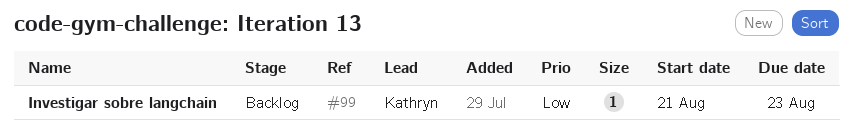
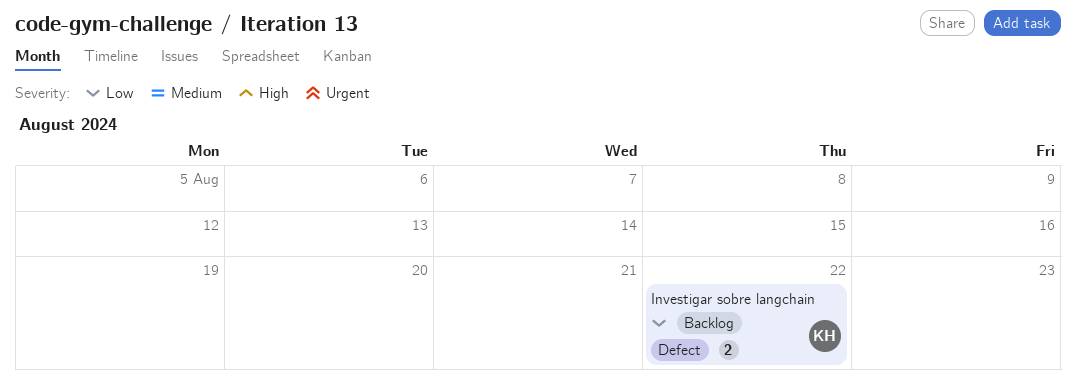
Investigar sobre langchain, estimate: 1 -> 2
Investigar sobre langchain, due: Aug 23 -> Aug 22

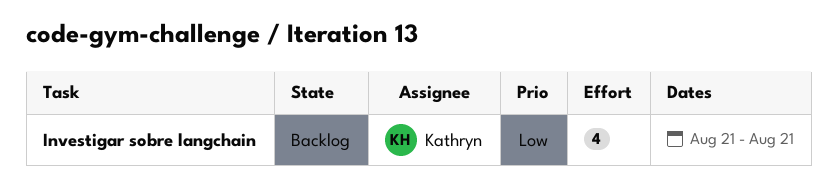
Investigar sobre langchain, estimate: 2 -> 4
Investigar sobre langchain, due: Aug 22 -> Aug 21

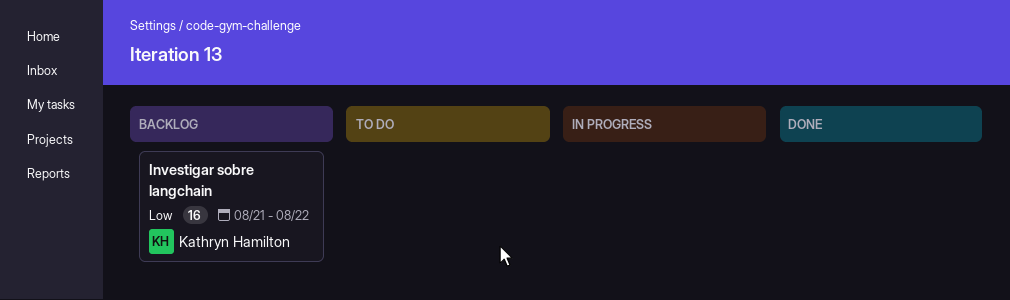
Investigar sobre langchain, estimate: 4 -> 16
Investigar sobre langchain, due: Aug 21 -> Aug 22

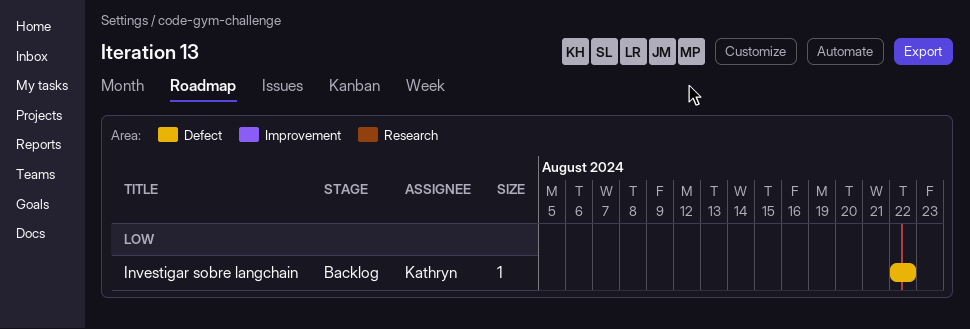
Investigar sobre langchain, estimate: 16 -> 1
Investigar sobre langchain, start: Aug 21 -> Aug 22

